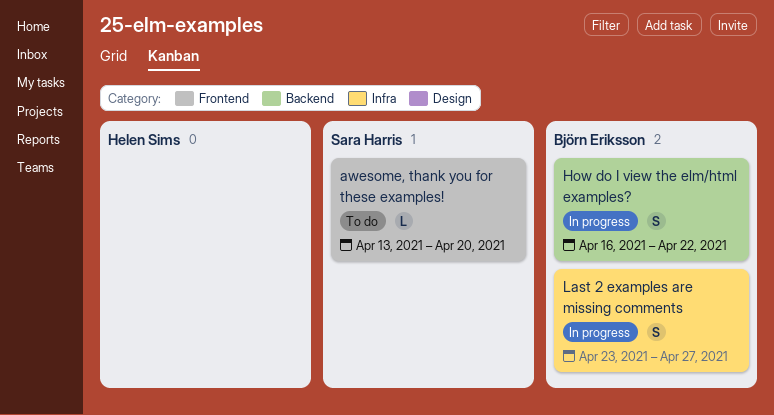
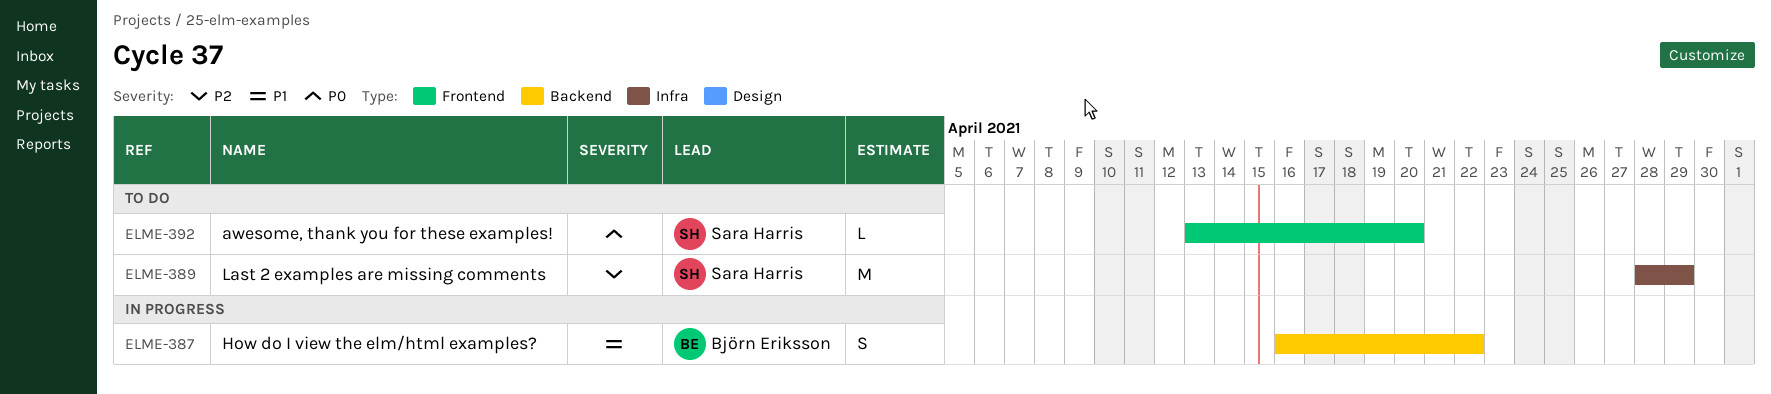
Last 2 examples are missing comments, status: In progress -> To do
Last 2 examples are missing comments, owner: Björn Eriksson -> Sara Harris
Last 2 examples are missing comments, estimate: S -> M
Last 2 examples are missing comments, start: Apr 23 -> Apr 28
Last 2 examples are missing comments, due: Apr 27 -> Apr 29

